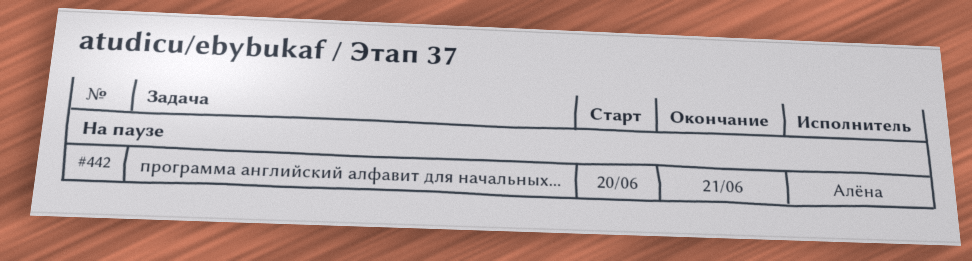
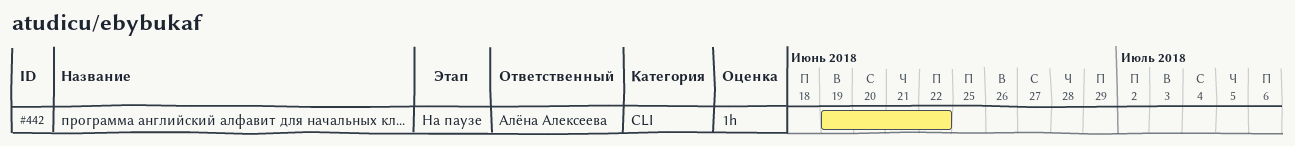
#442, start: Jun 20 -> Jun 19
#442, due: Jun 21 -> Jun 22

